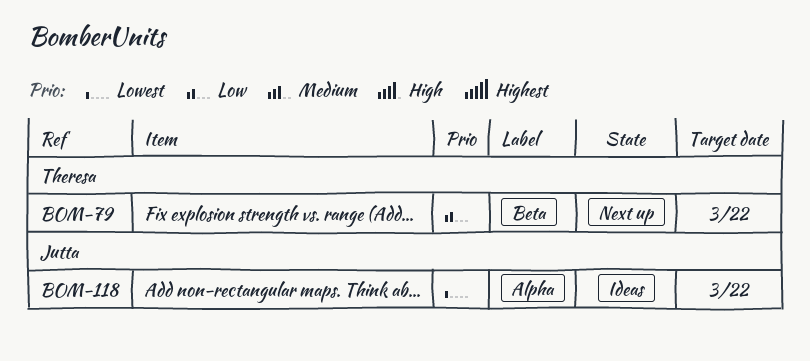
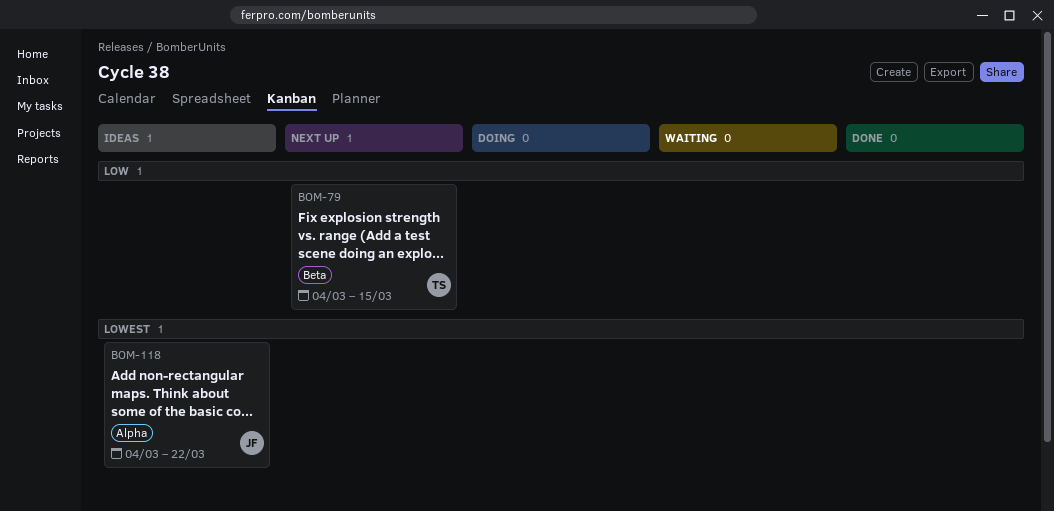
BOM-79, due: Mar 22 -> Mar 15

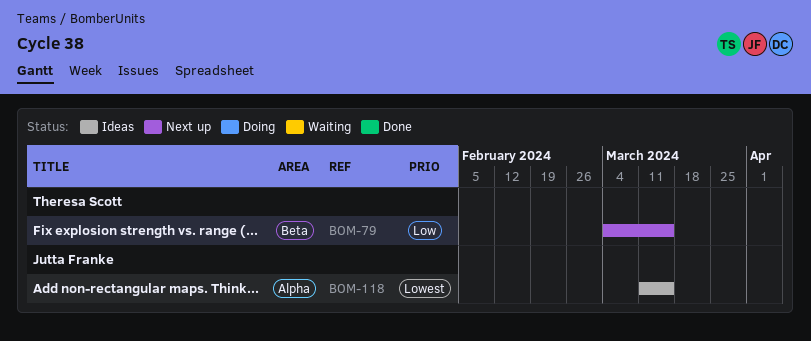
BOM-118, start: Mar 4 -> Mar 11
BOM-118, due: Mar 22 -> Mar 15

